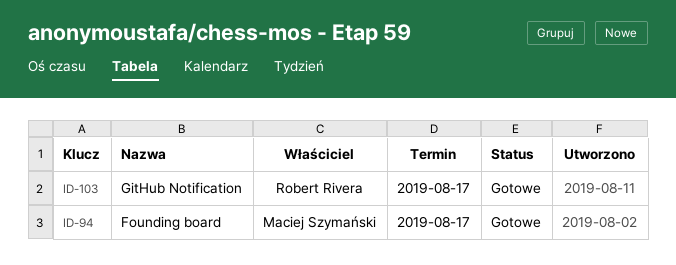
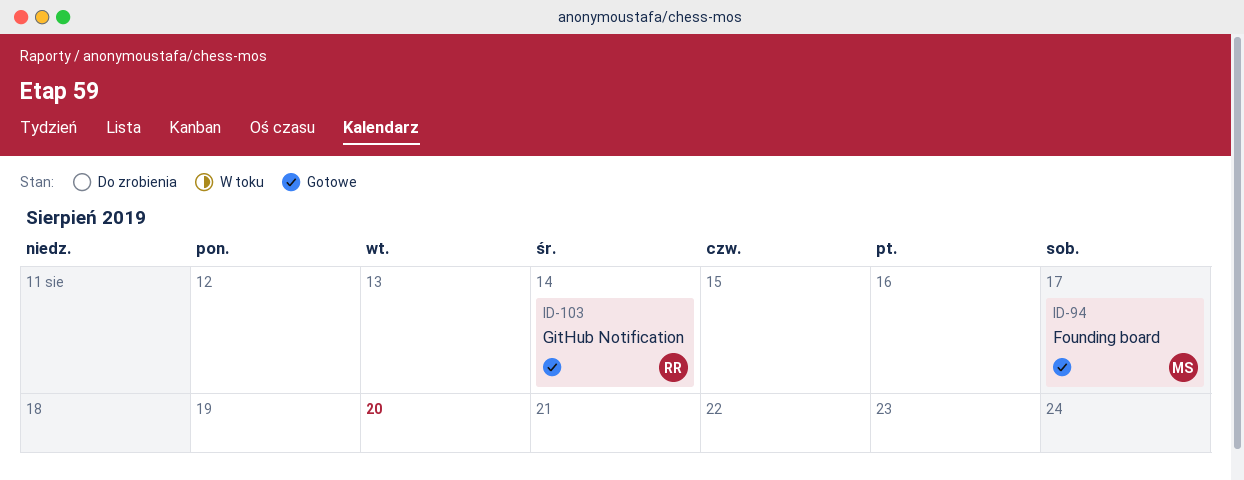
ID-103, due: Aug 17 -> Aug 14

